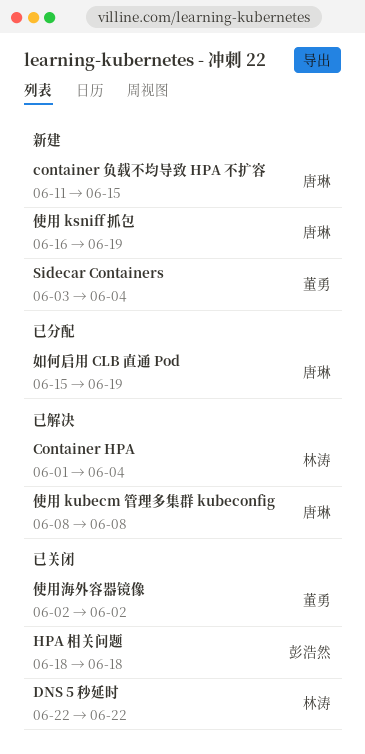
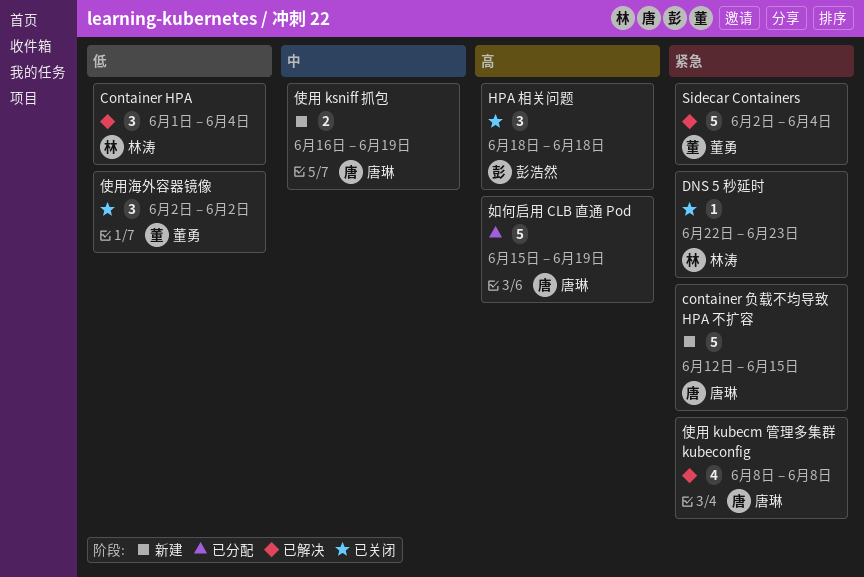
container 负载不均导致 HPA 不扩容, start: Jun 11 -> Jun 12
DNS 5 秒延时, due: Jun 22 -> Jun 23
Sidecar Containers, status: 新建 -> 已解决
Sidecar Containers, start: Jun 3 -> Jun 2

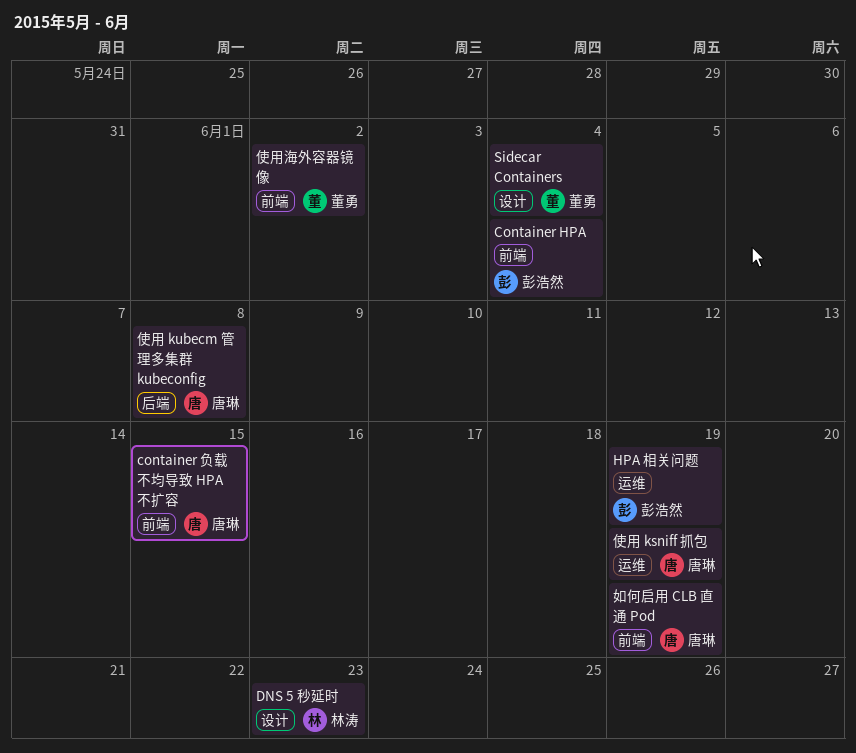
Container HPA, owner: 林涛 -> 彭浩然
HPA 相关问题, due: Jun 18 -> Jun 19

